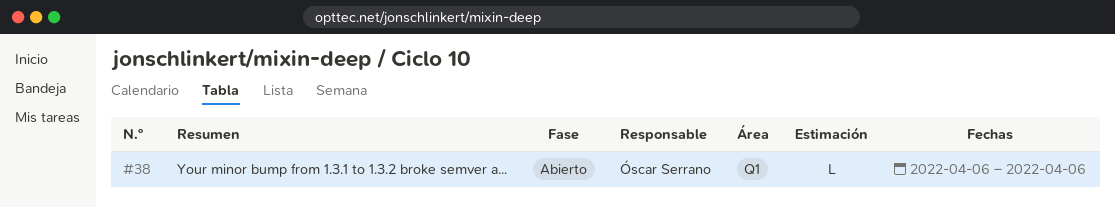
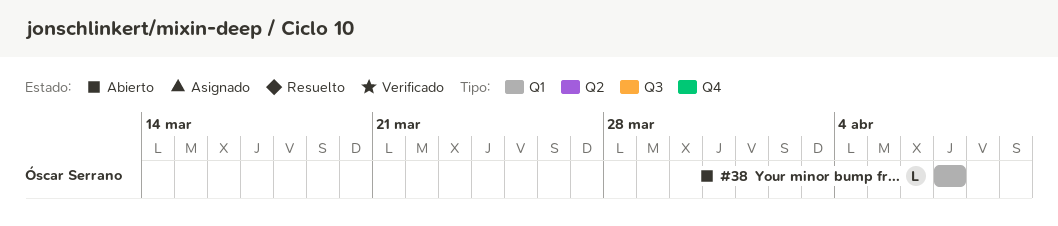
#38, start: Apr 6 -> Apr 7
#38, due: Apr 6 -> Apr 7

